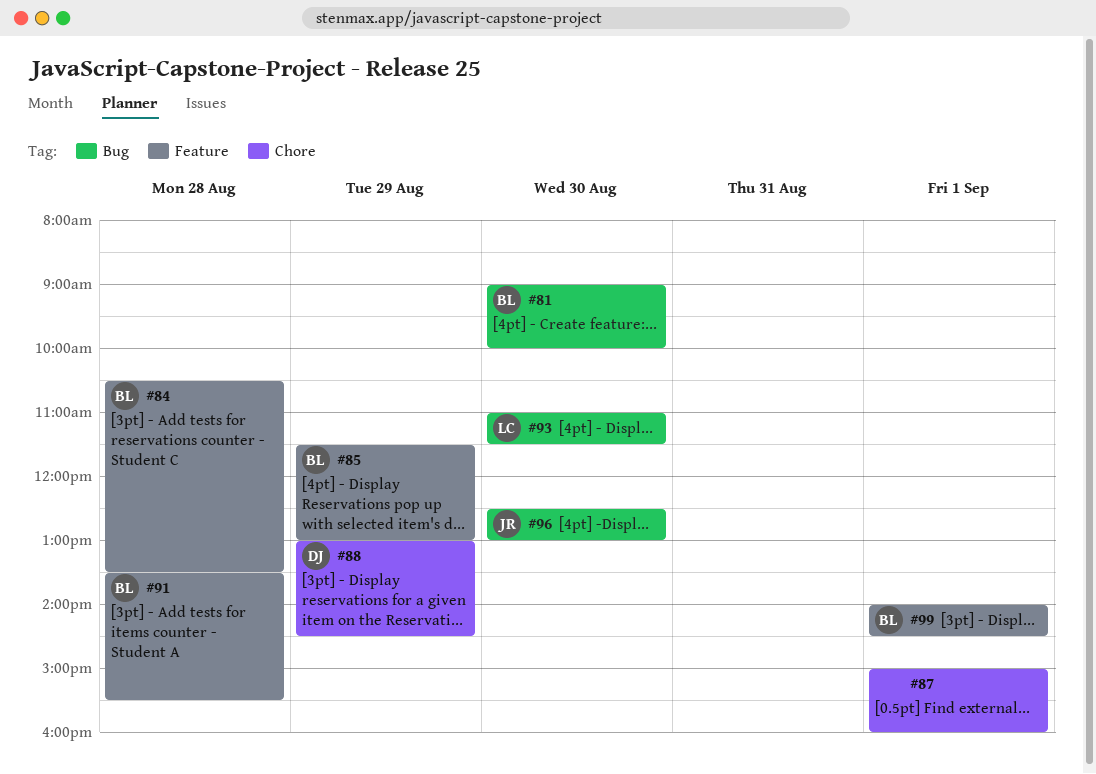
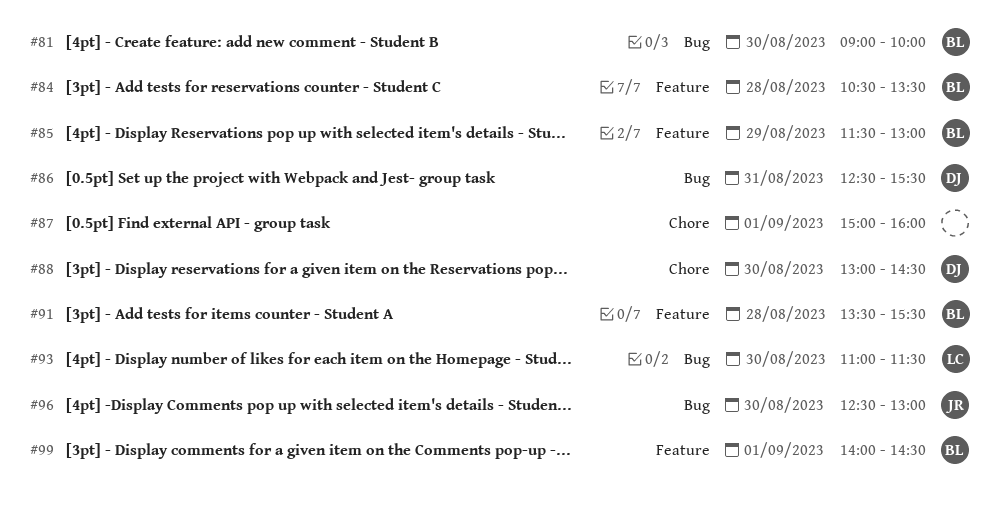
#86: none -> present
#88, day: Aug 29 -> Aug 30

